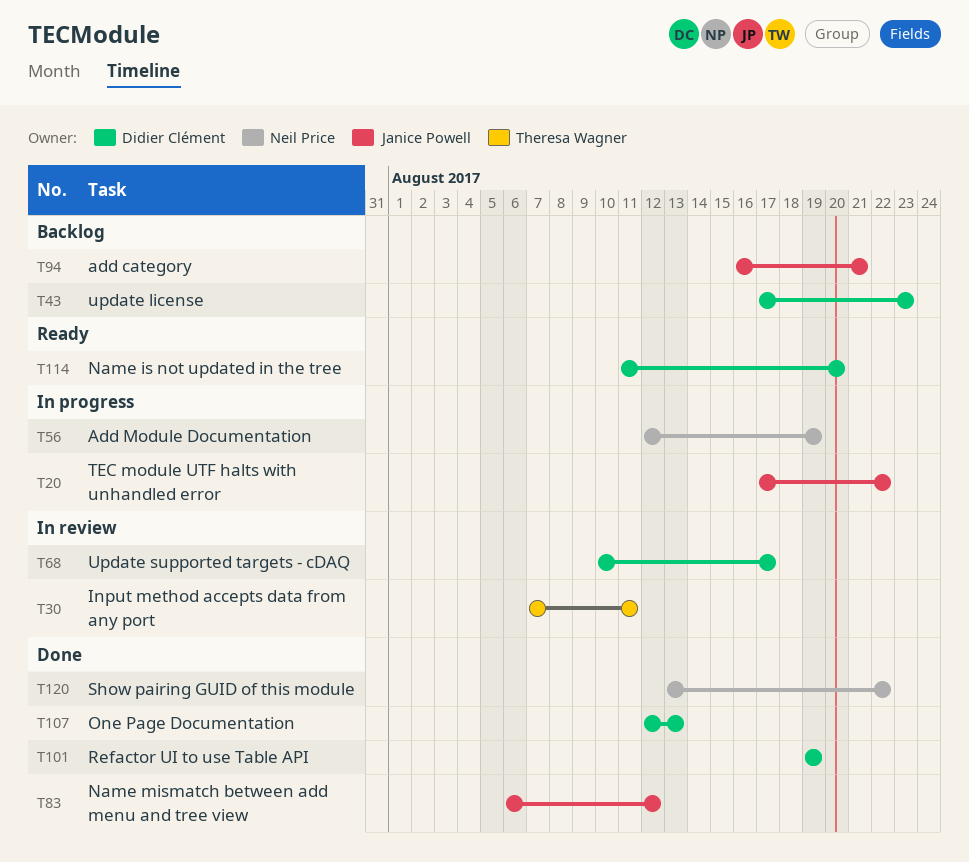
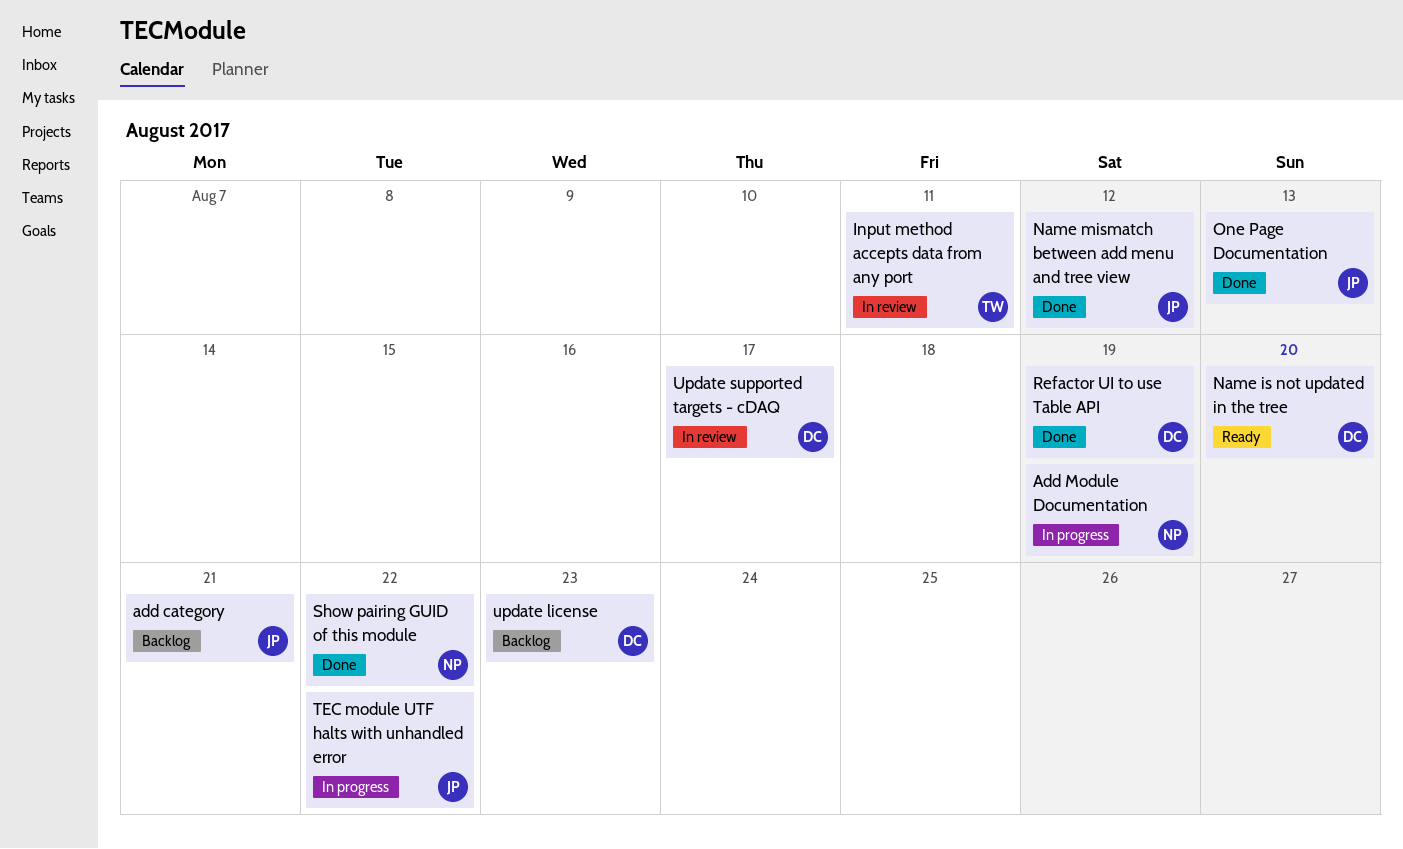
One Page Documentation, owner: Didier Clément -> Janice Powell

